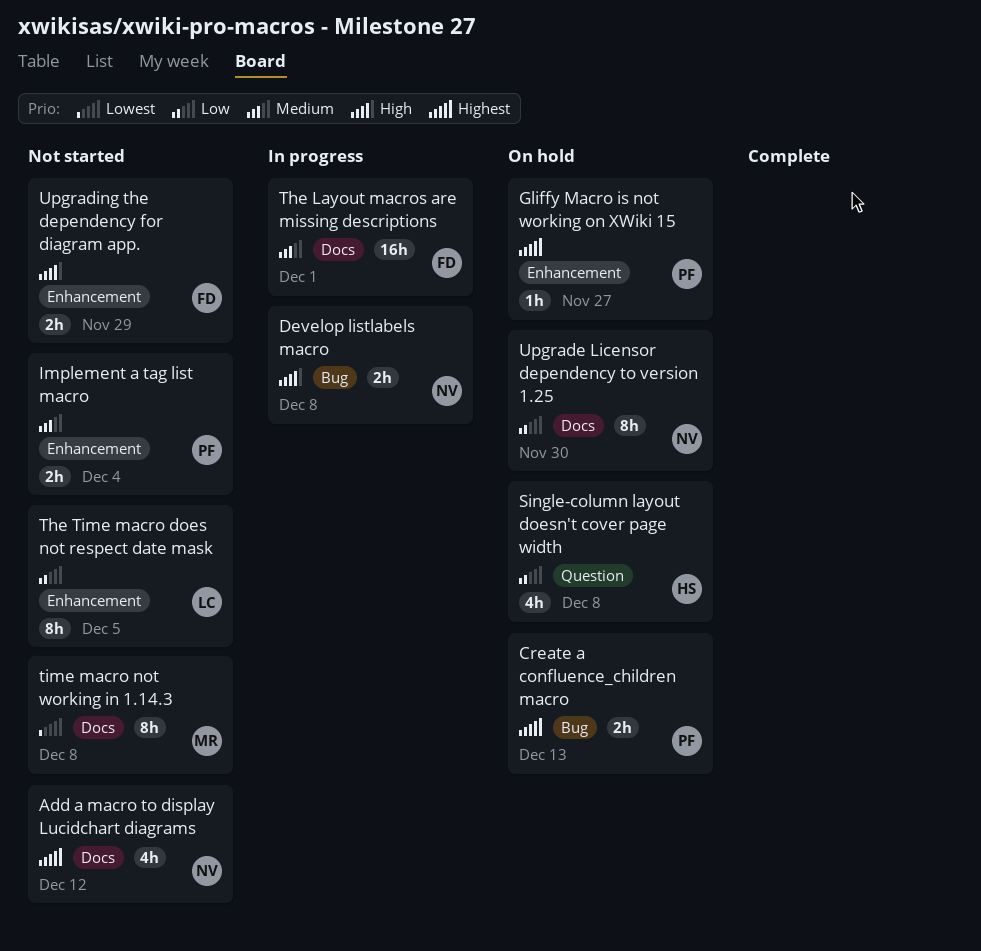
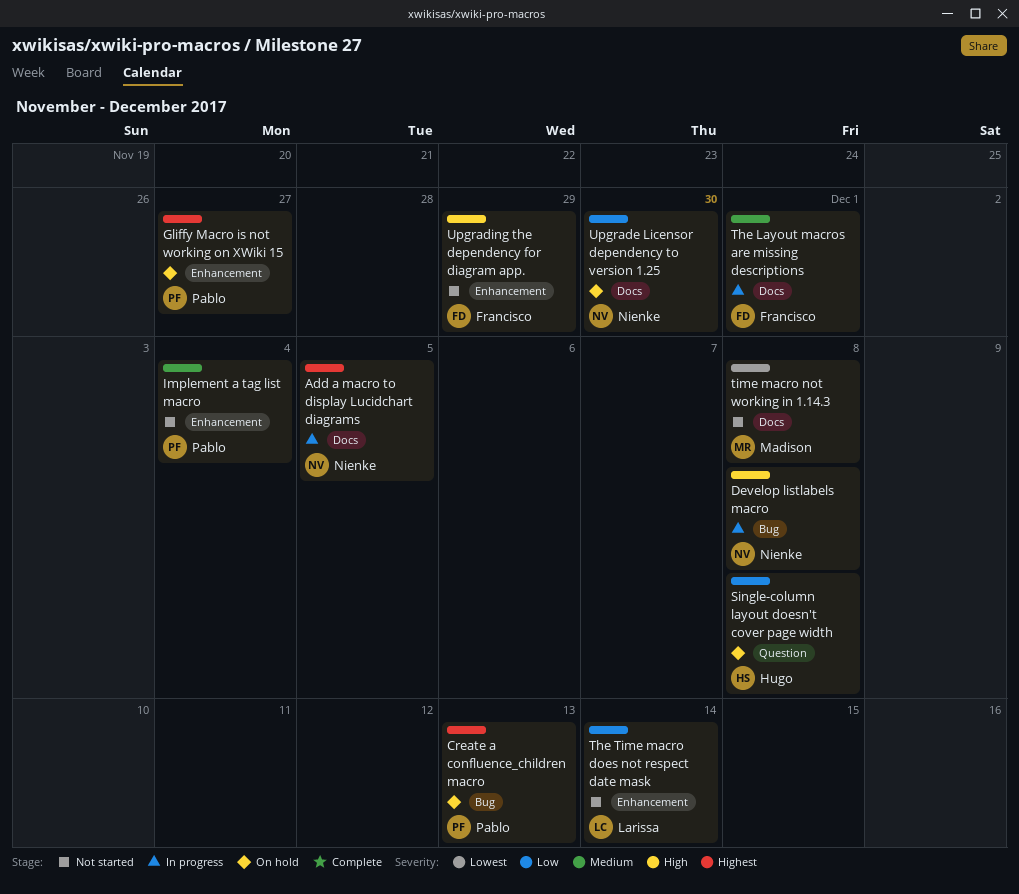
Add a macro to display Lucidchart diagrams, status: Not started -> In progress
Add a macro to display Lucidchart diagrams, due: Dec 12 -> Dec 5
The Time macro does not respect date mask, due: Dec 5 -> Dec 14

